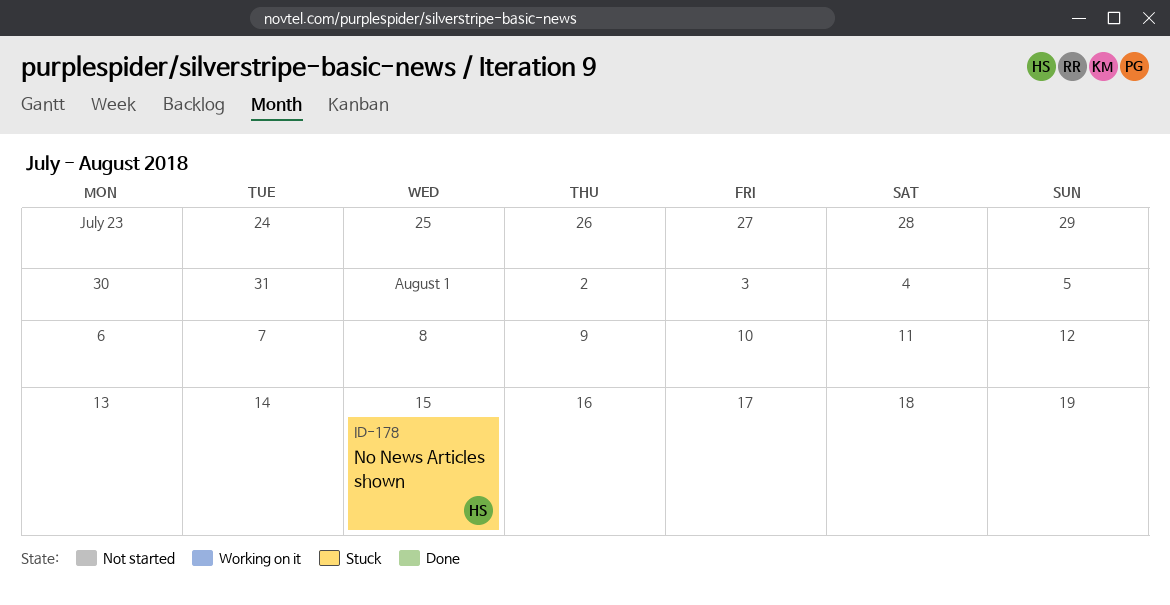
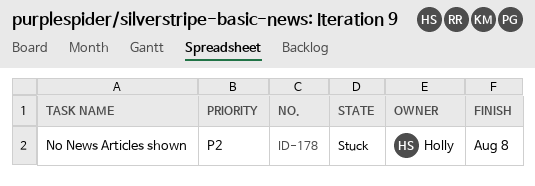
ID-178, due: Aug 15 -> Aug 8

